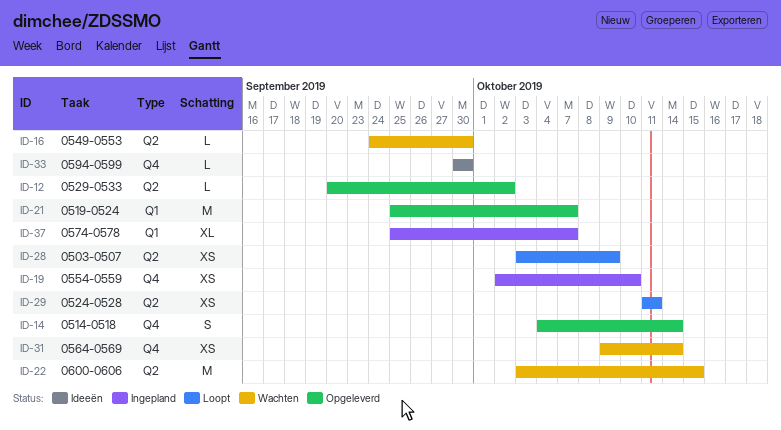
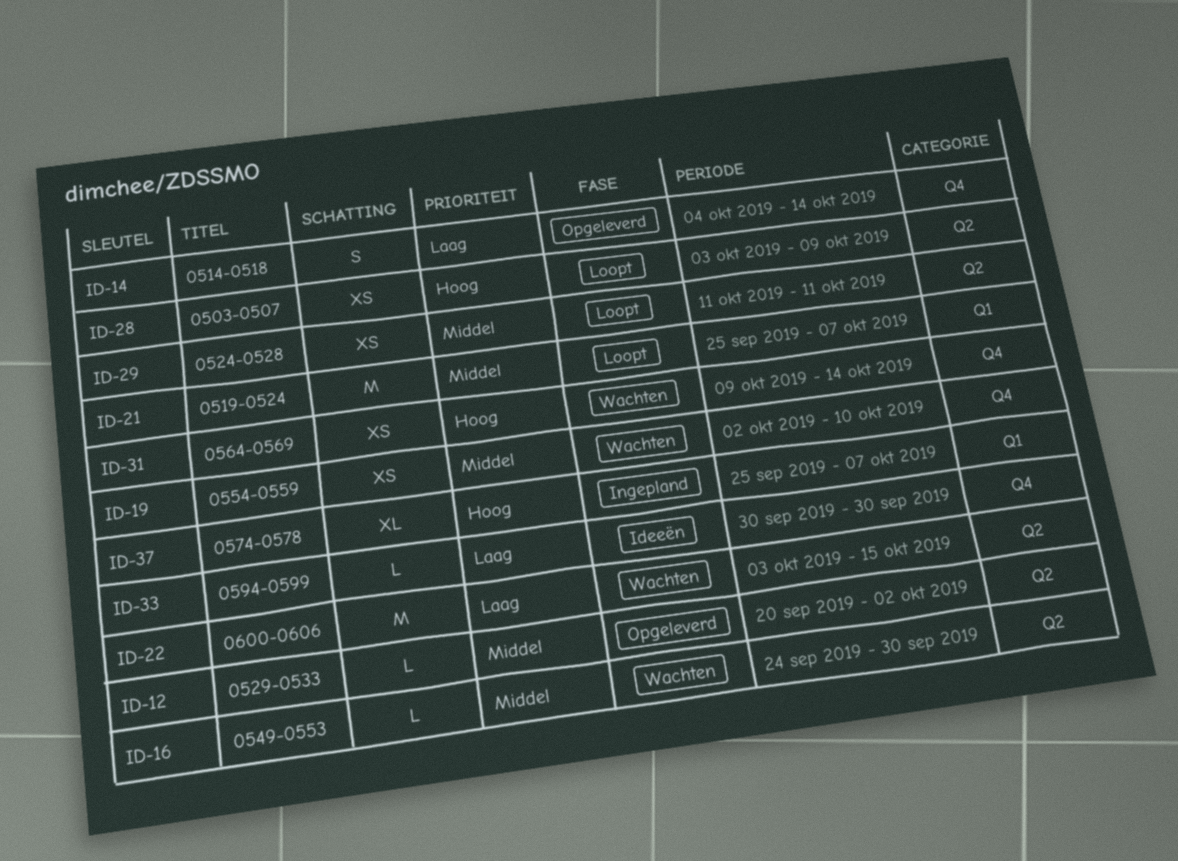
ID-19, status: Ingepland -> Wachten
ID-21, status: Opgeleverd -> Loopt

